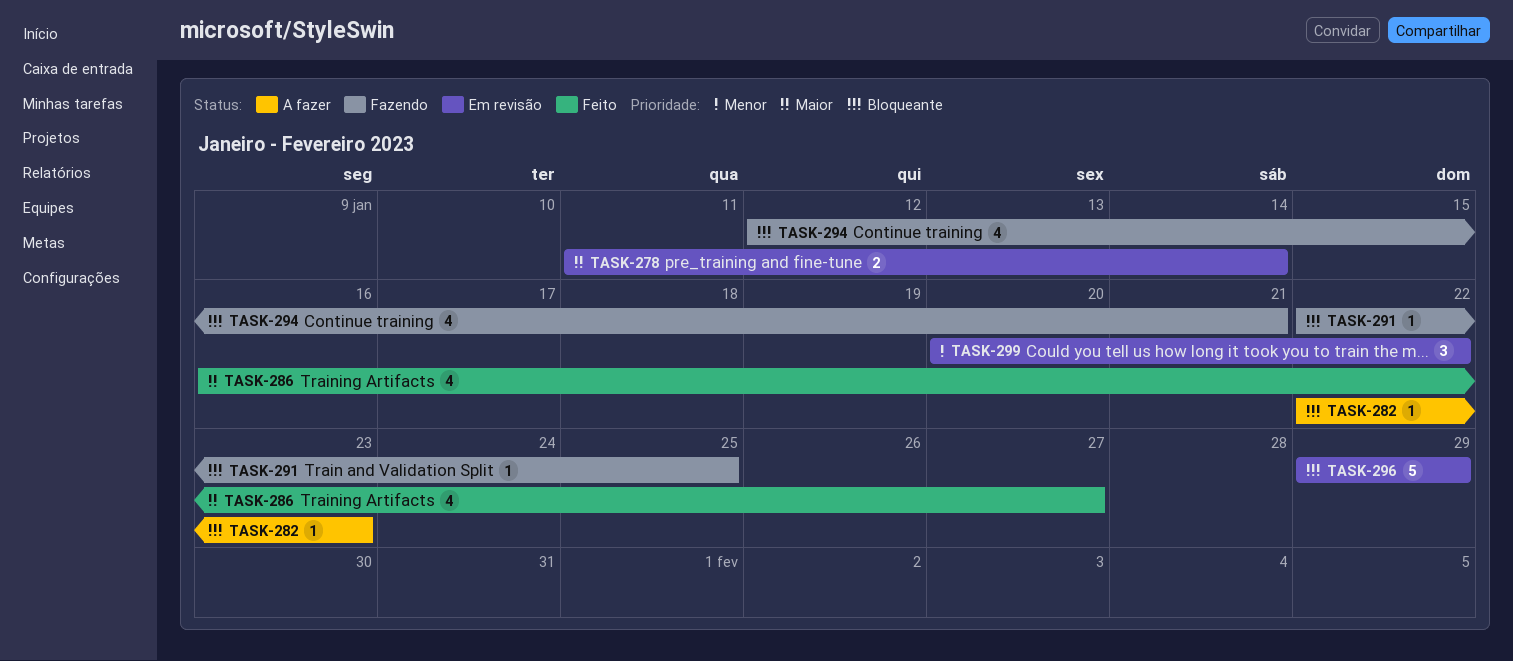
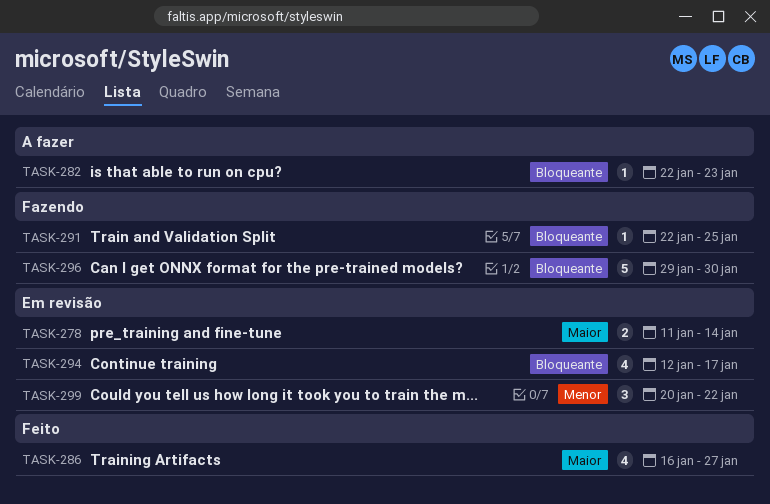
TASK-294, status: Fazendo -> Em revisão
TASK-294, due: Jan 21 -> Jan 17
TASK-296, status: Em revisão -> Fazendo
TASK-296, due: Jan 29 -> Jan 30

